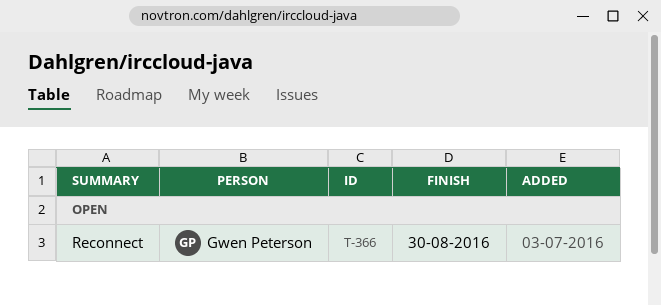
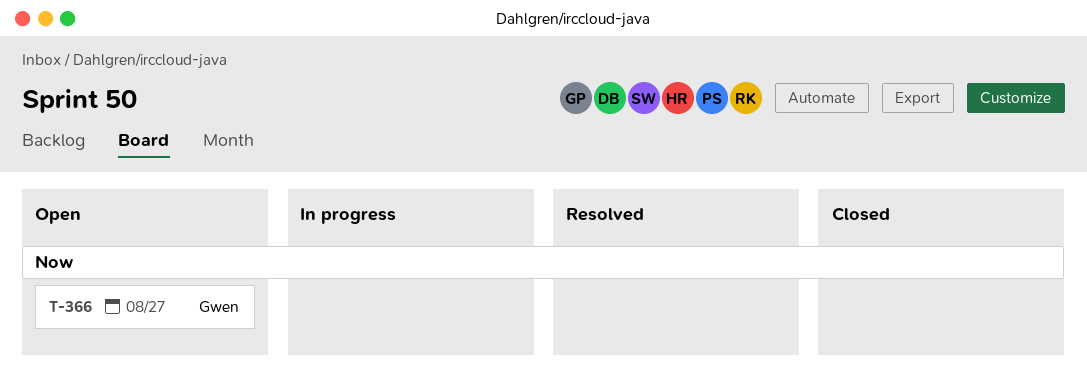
T-366, due: Aug 30 -> Aug 27

